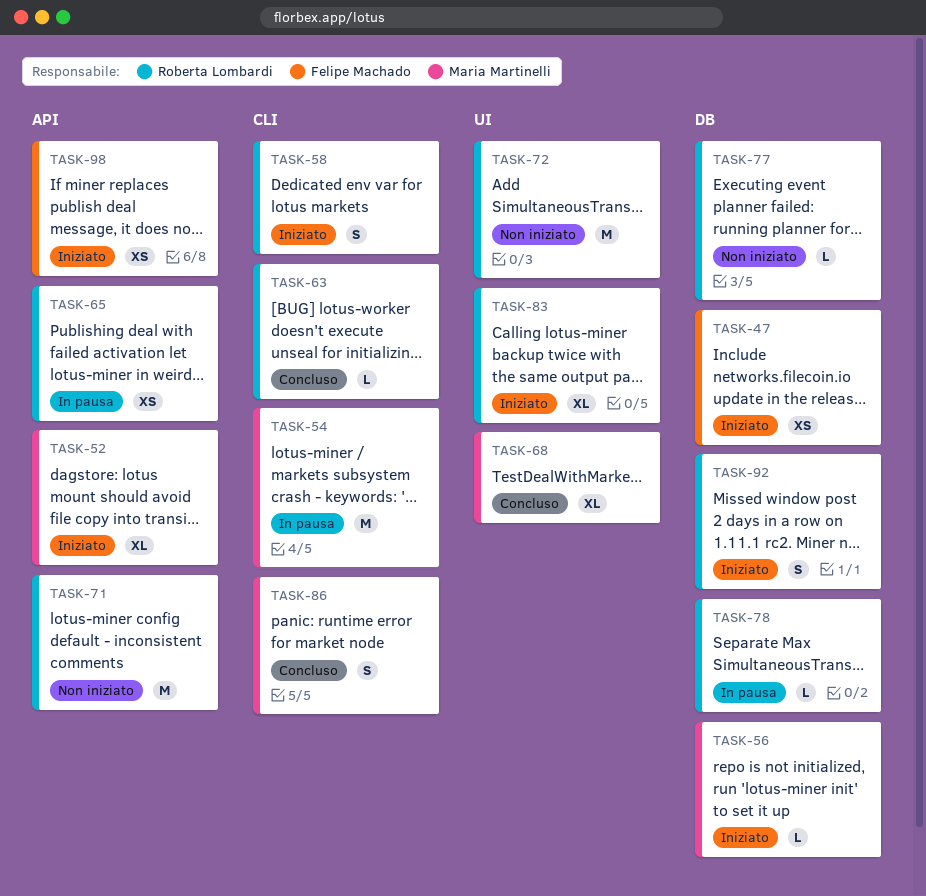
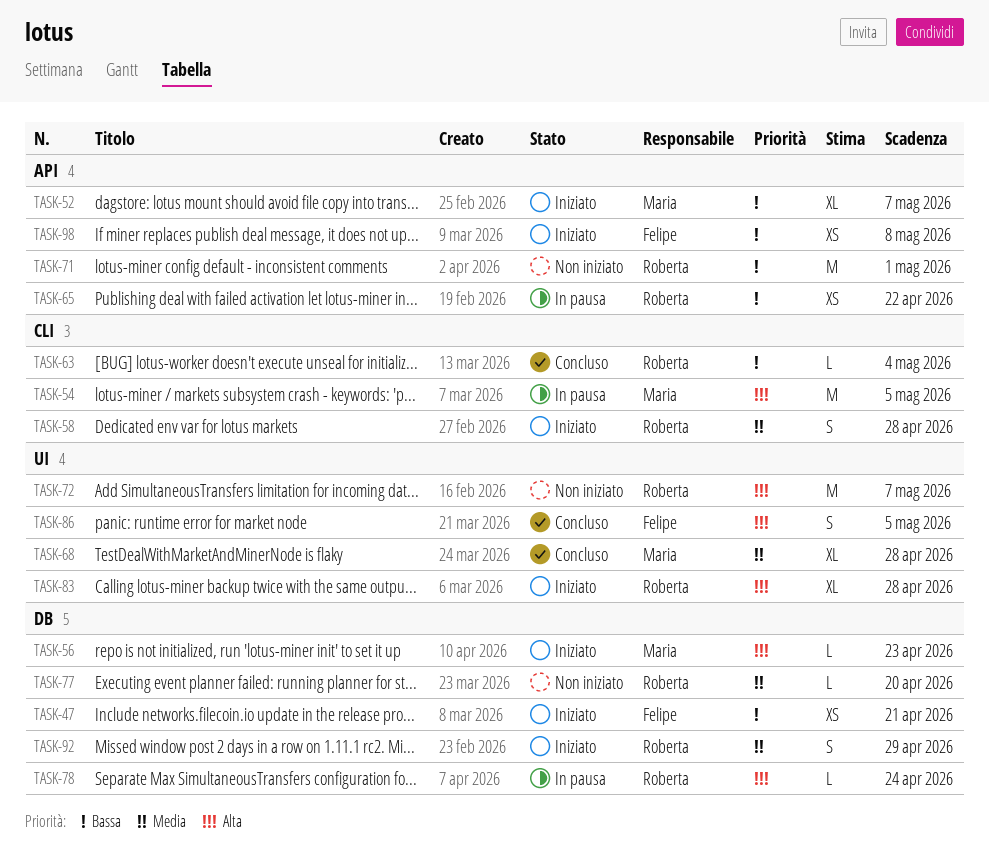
TASK-86, owner: Maria Martinelli -> Felipe Machado
TASK-86, label: CLI -> UI

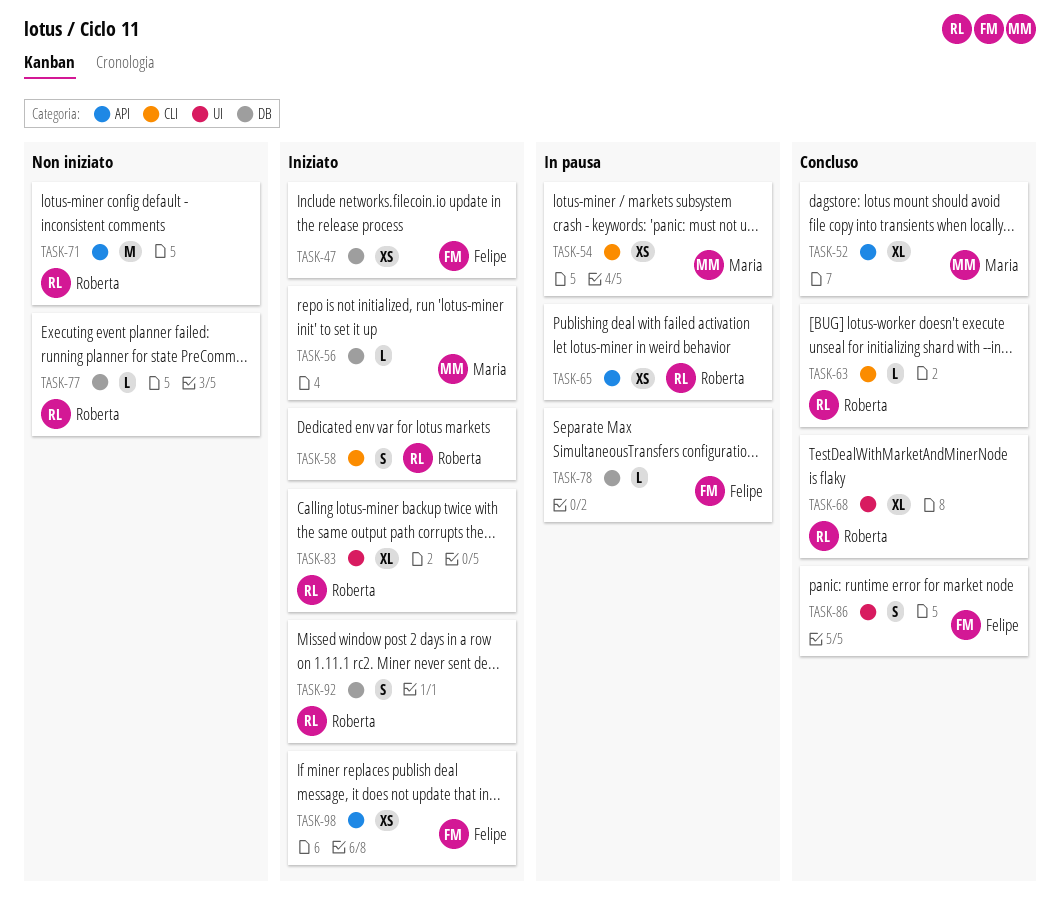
TASK-52, status: Iniziato -> Concluso
TASK-54, estimate: M -> XS
TASK-68, owner: Maria -> Roberta
TASK-72: present -> none
TASK-78, owner: Roberta -> Felipe

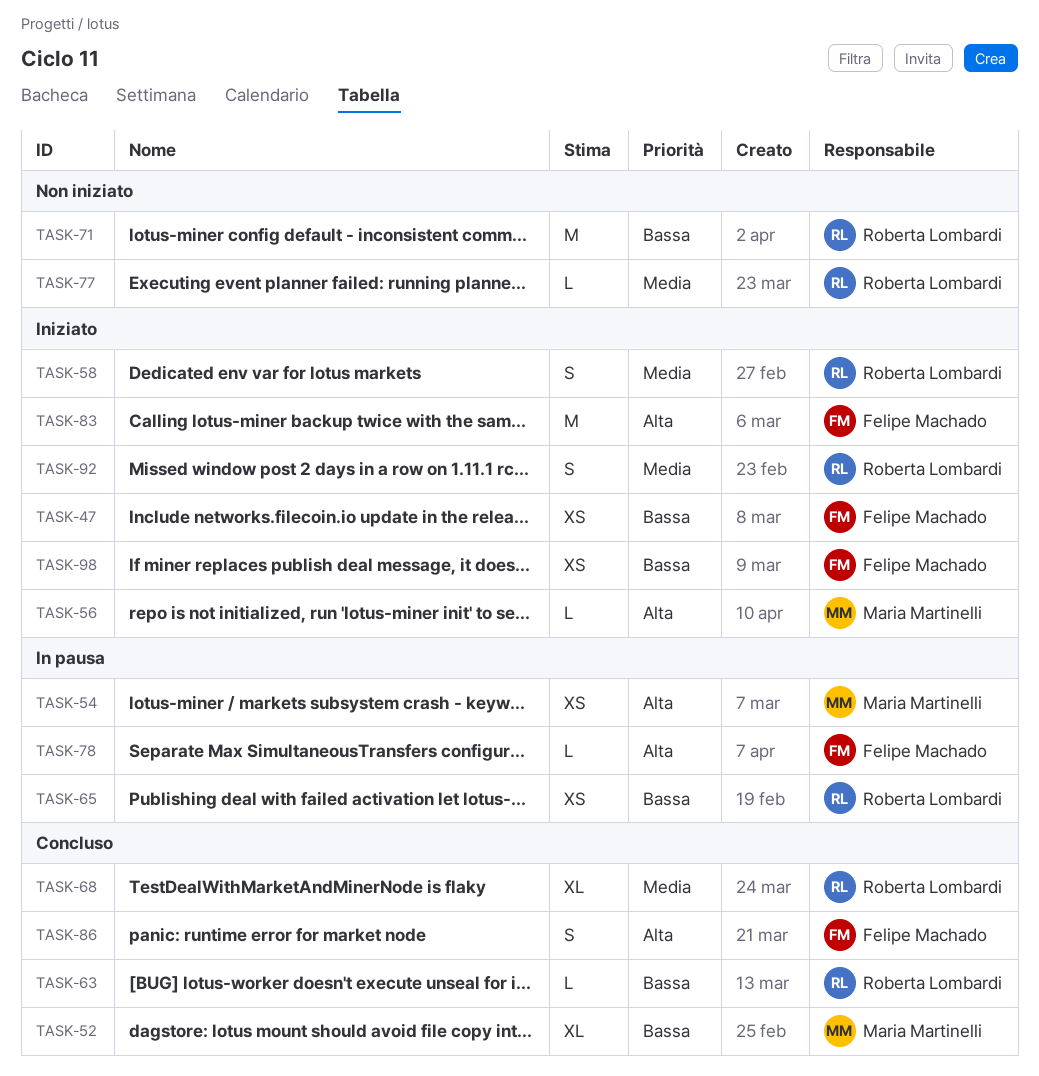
TASK-83, owner: Roberta Lombardi -> Felipe Machado
TASK-83, estimate: XL -> M

